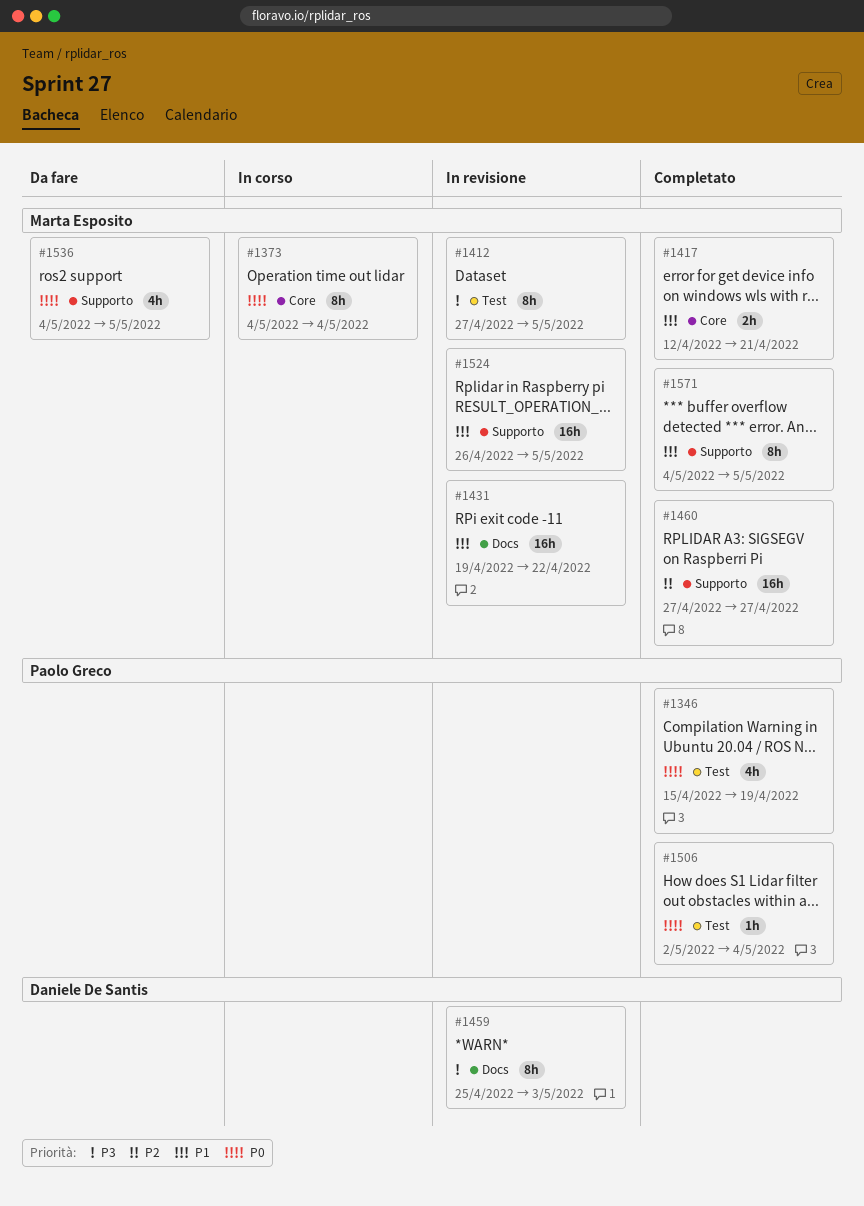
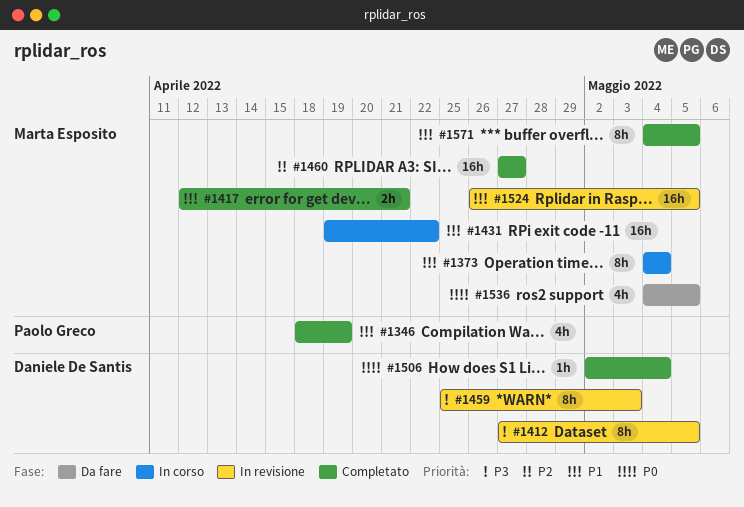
#1346, priority: P0 -> P1
#1346, start: Apr 15 -> Apr 18
#1373, priority: P0 -> P1
#1412, owner: Marta Esposito -> Daniele De Santis
#1431, status: In revisione -> In corso
#1506, owner: Paolo Greco -> Daniele De Santis

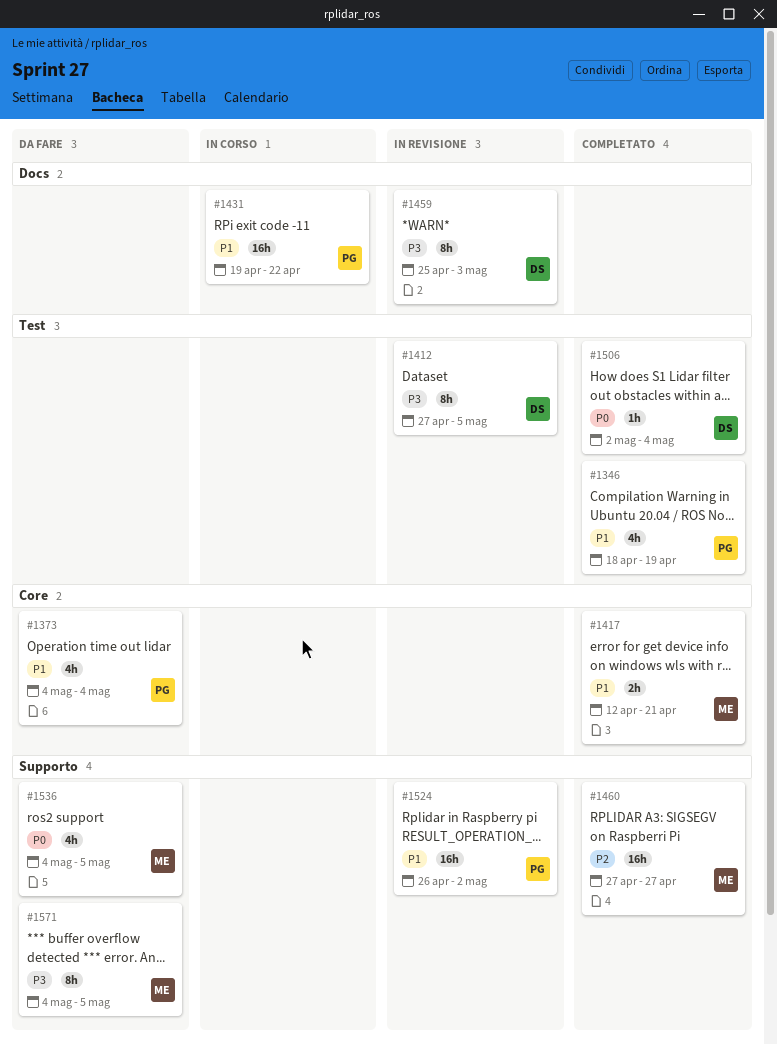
#1373, status: In corso -> Da fare
#1373, owner: Marta Esposito -> Paolo Greco
#1373, estimate: 8h -> 4h
#1431, owner: Marta Esposito -> Paolo Greco
#1524, owner: Marta Esposito -> Paolo Greco
#1524, due: May 5 -> May 2
#1571, status: Completato -> Da fare
#1571, priority: P1 -> P3

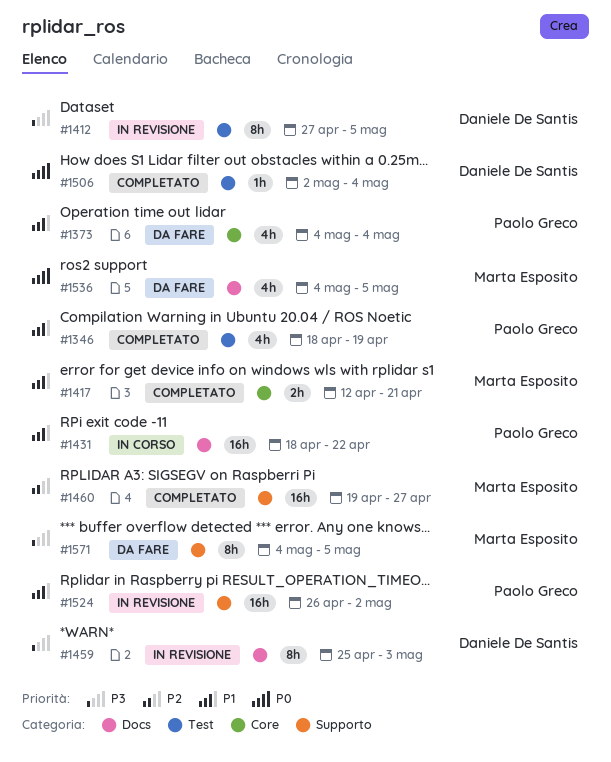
#1431, start: Apr 19 -> Apr 18
#1460, start: Apr 27 -> Apr 19
#1536, label: Supporto -> Docs

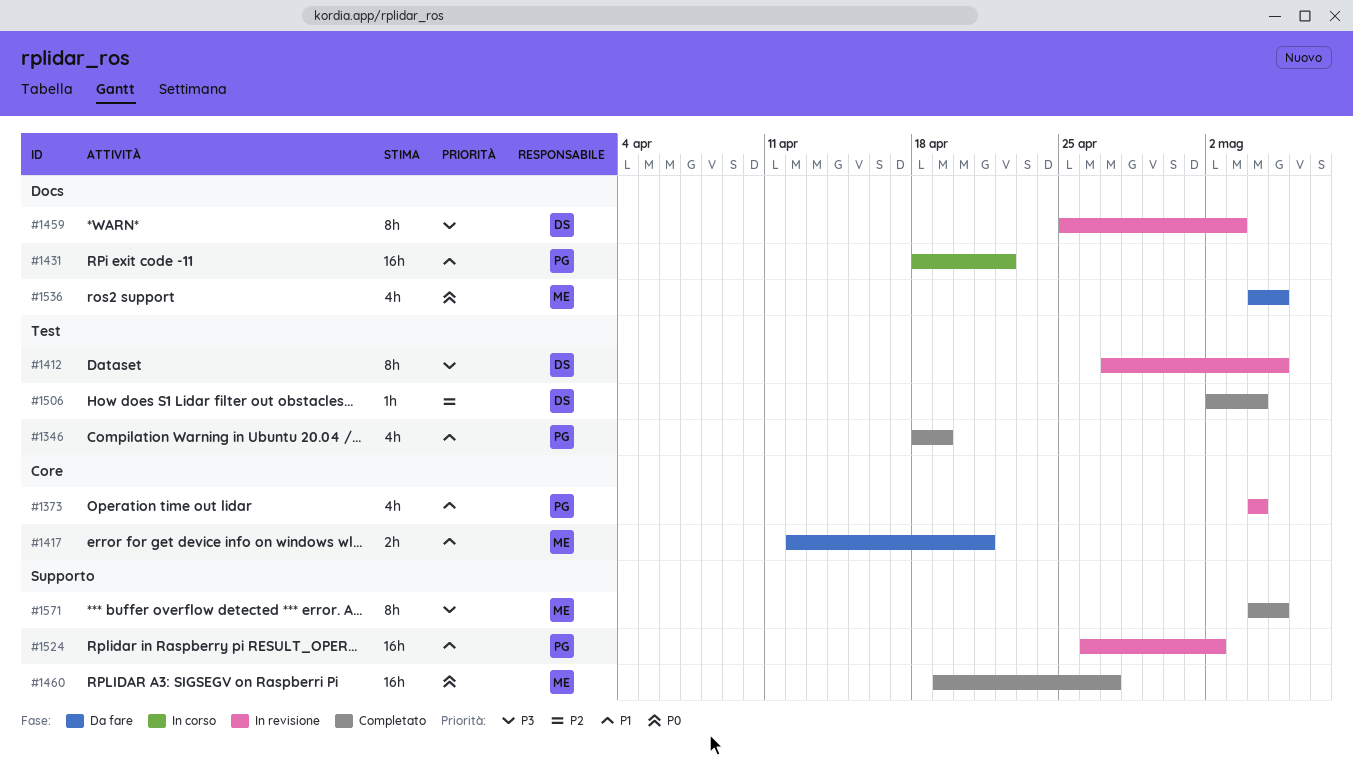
#1373, status: Da fare -> In revisione
#1417, status: Completato -> Da fare
#1460, priority: P2 -> P0
#1506, priority: P0 -> P2
#1571, status: Da fare -> Completato

